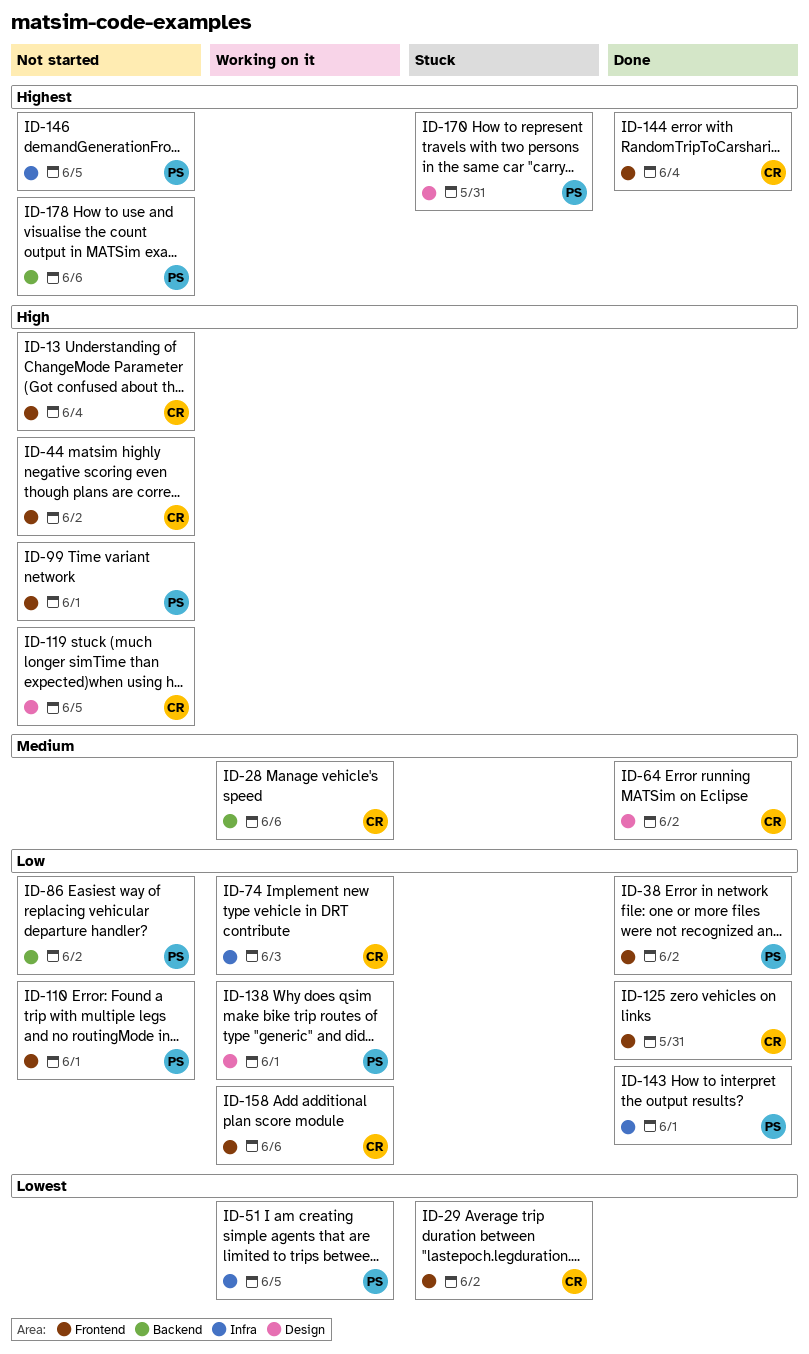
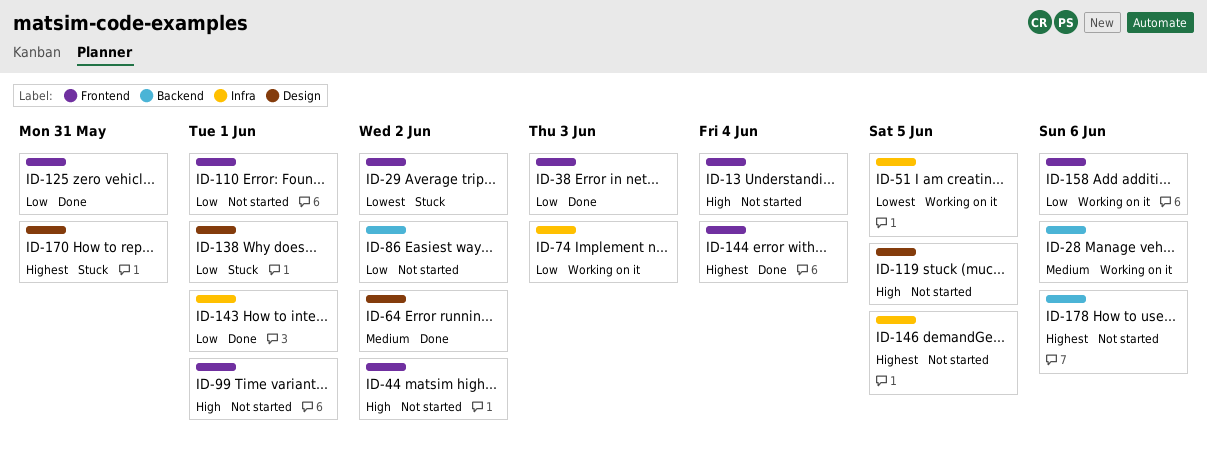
ID-38, due: Jun 2 -> Jun 3
ID-138, status: Working on it -> Stuck

